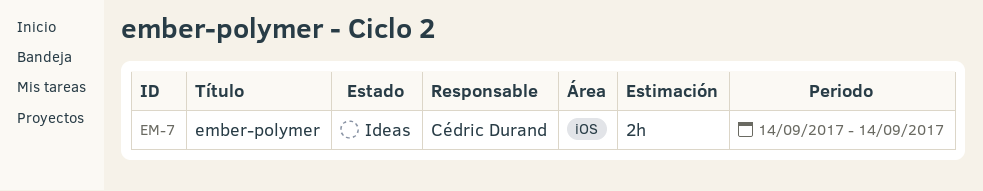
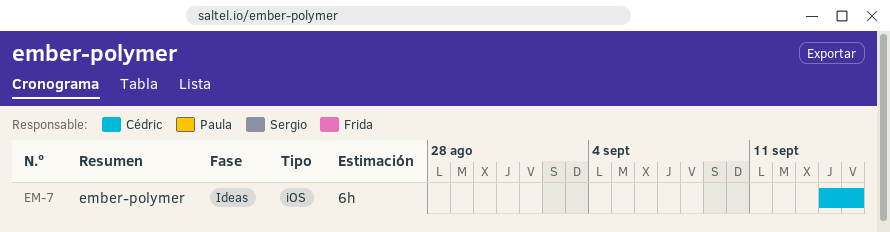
EM-7, estimate: 2h -> 6h
EM-7, due: Sep 14 -> Sep 15

